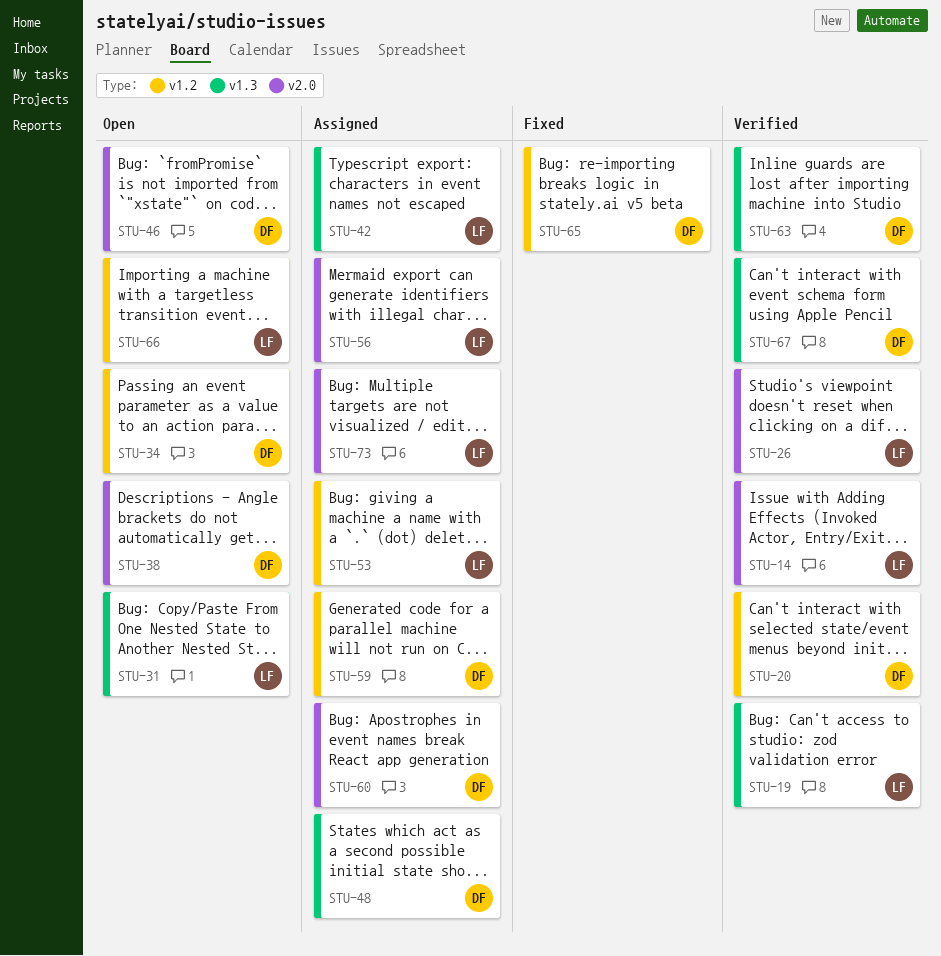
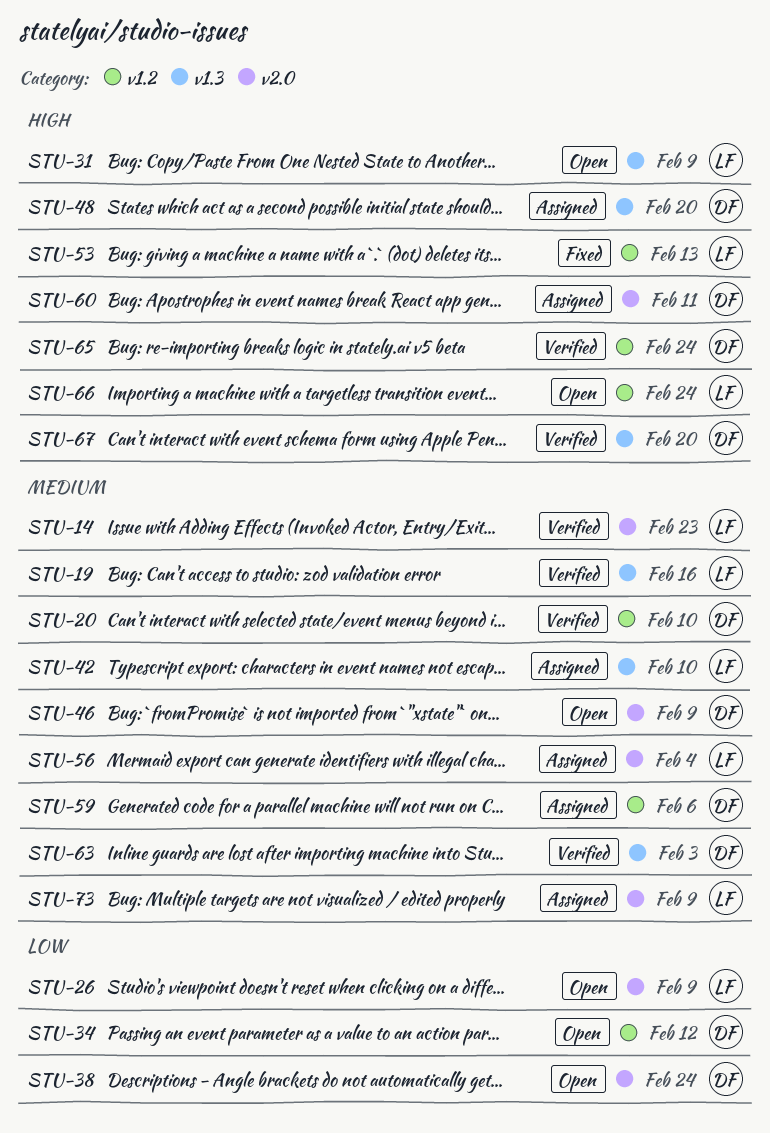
STU-26, status: Verified -> Open
STU-53, status: Assigned -> Fixed
STU-65, status: Fixed -> Verified

